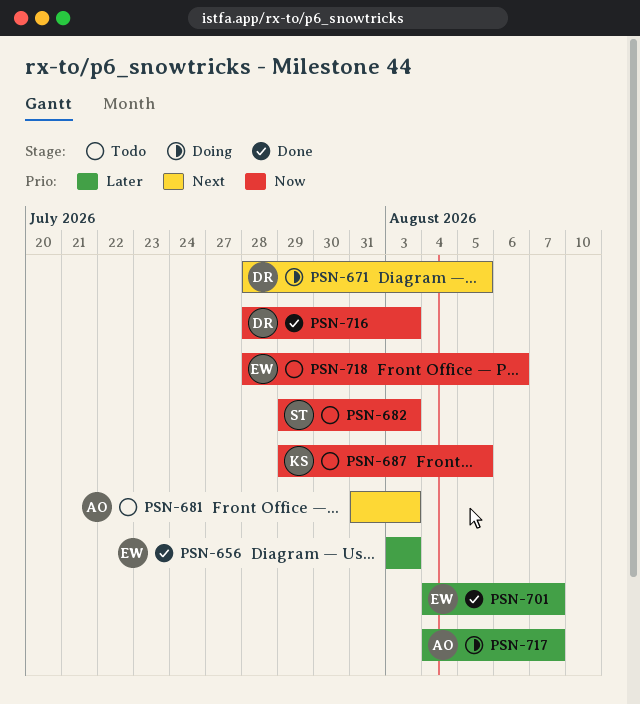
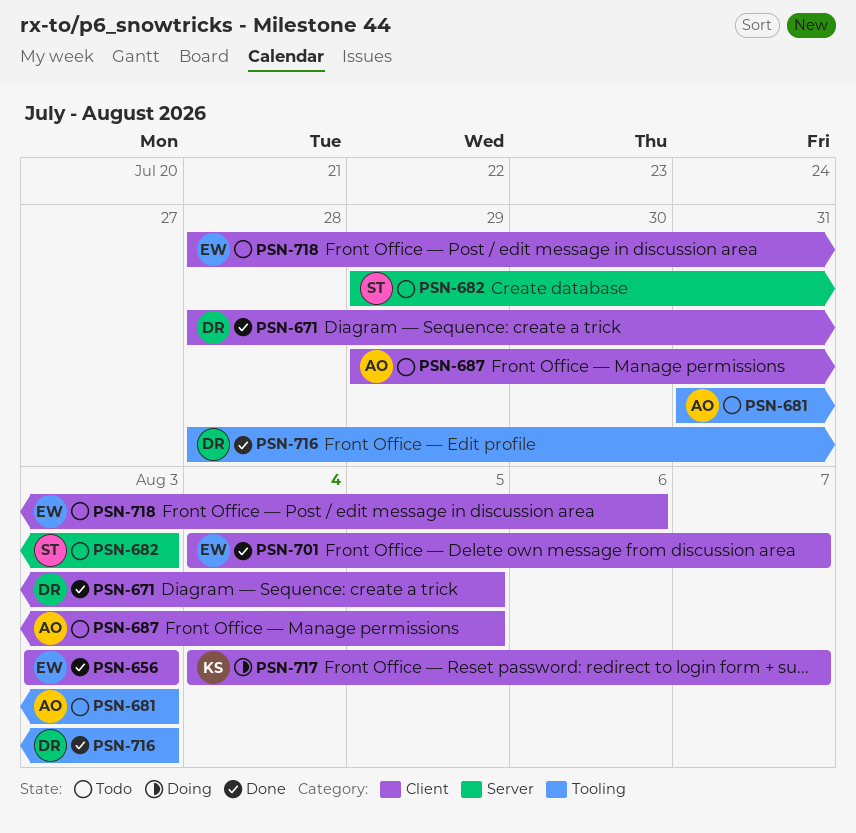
PSN-671, status: Doing -> Done
PSN-687, owner: KS -> AO
PSN-717, owner: AO -> KS

